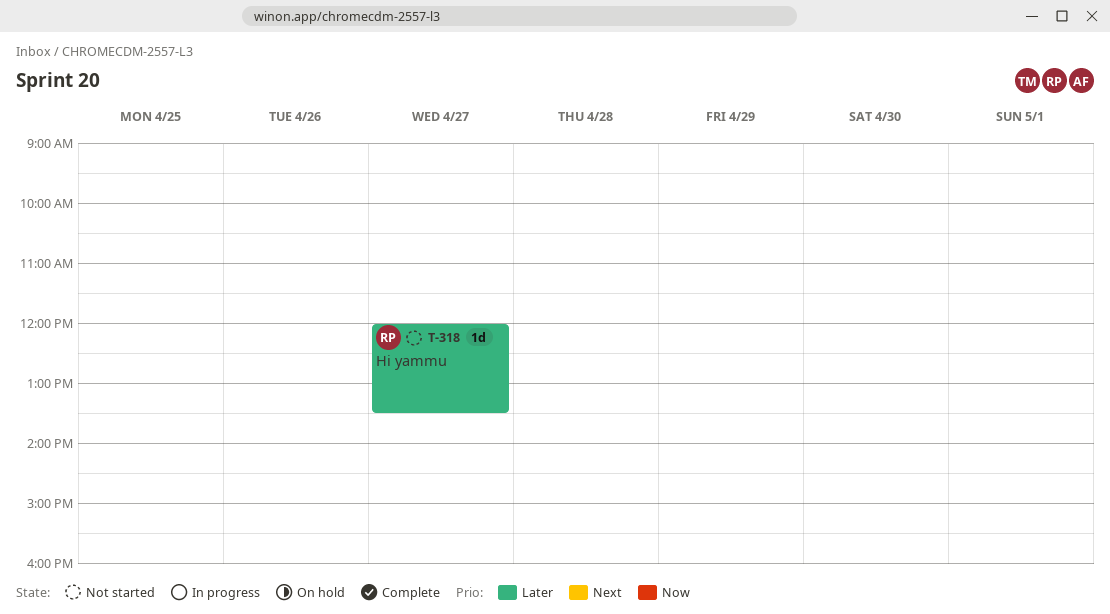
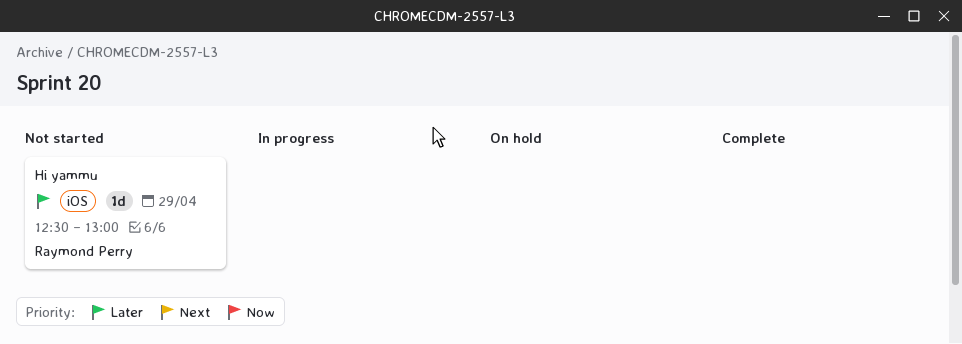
Hi yammu, day: Apr 27 -> Apr 29
Hi yammu, begins: 12:00 -> 12:30
Hi yammu, ends: 13:30 -> 13:00

